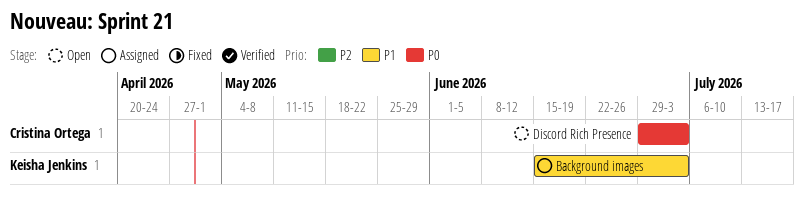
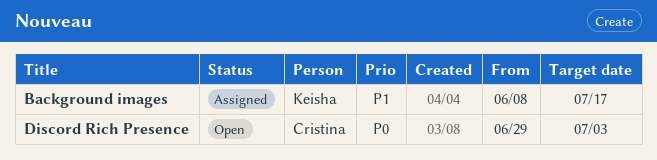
Background images, start: Jun 15 -> Jun 8
Background images, due: Jul 3 -> Jul 17

